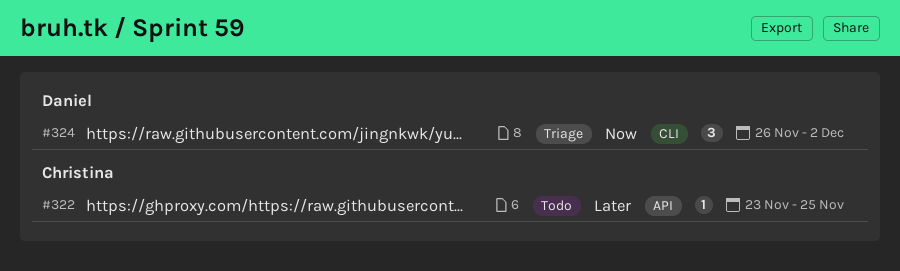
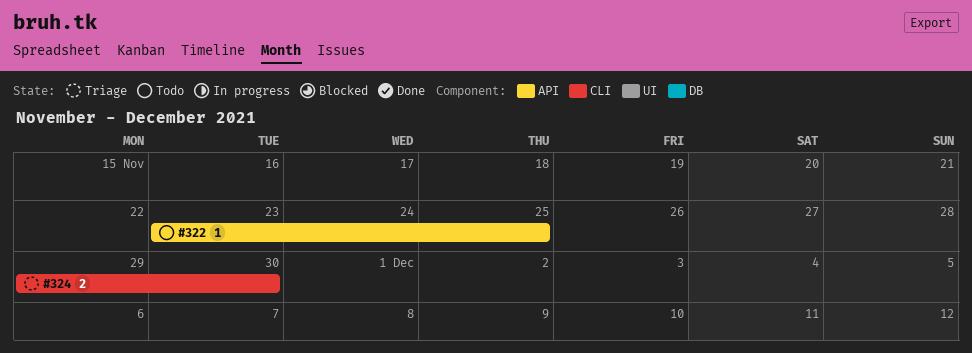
#324, estimate: 3 -> 2
#324, start: Nov 26 -> Nov 29
#324, due: Dec 2 -> Nov 30

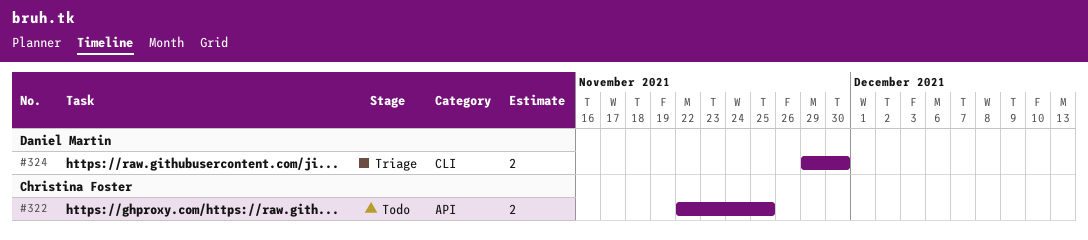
#322, estimate: 1 -> 2
#322, start: Nov 23 -> Nov 22

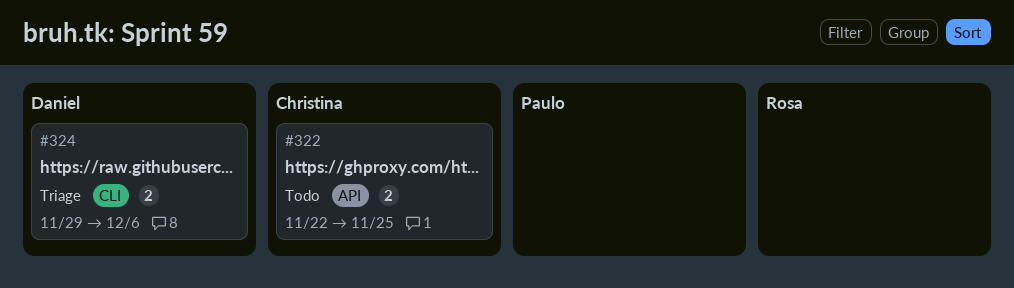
#324, due: Nov 30 -> Dec 6

